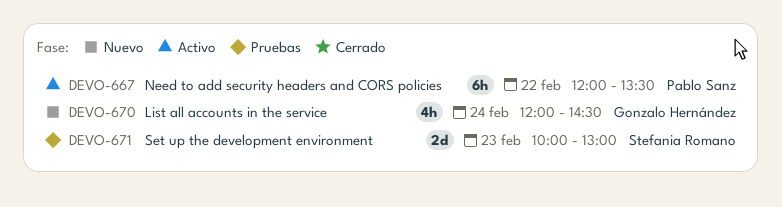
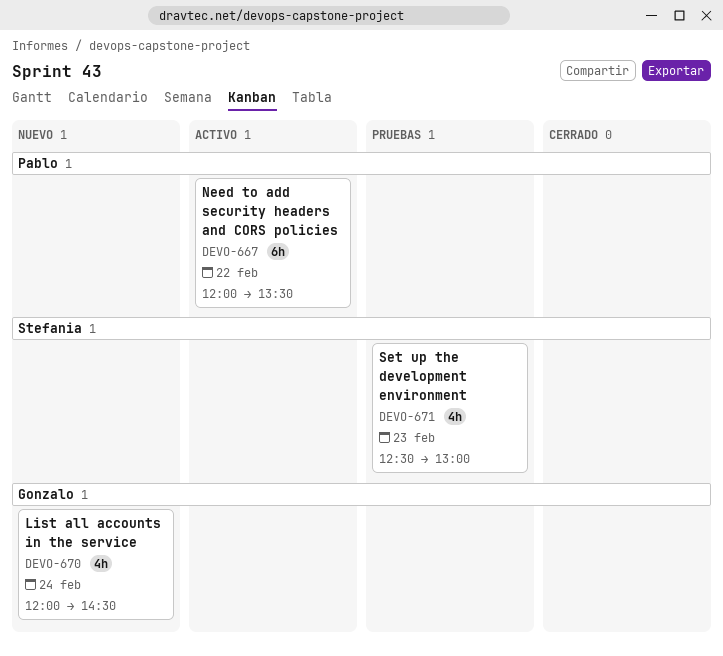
DEVO-671, estimate: 2d -> 4h
DEVO-671, begins: 10:00 -> 12:30

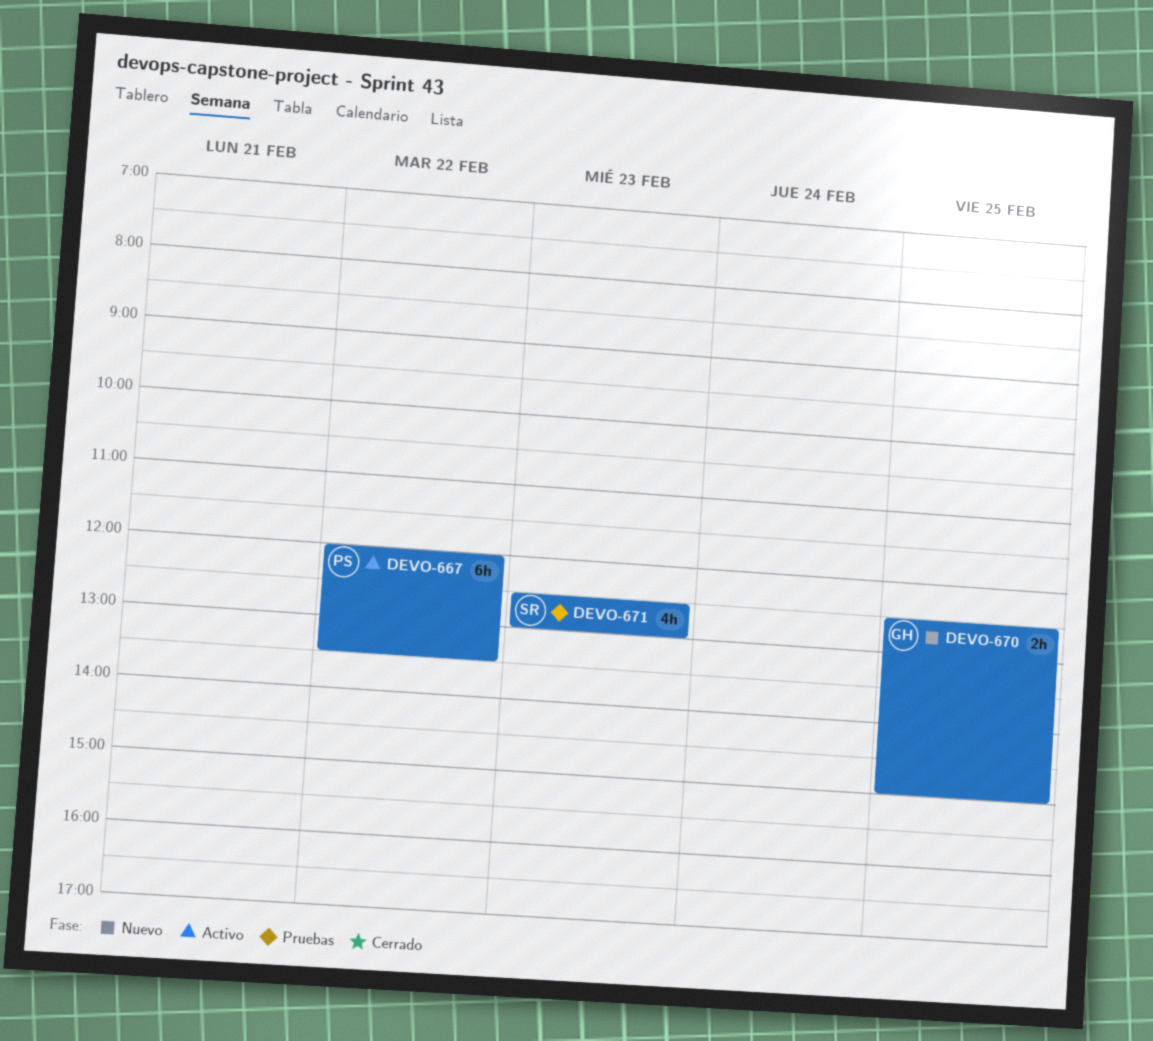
DEVO-670, estimate: 4h -> 2h
DEVO-670, day: Feb 24 -> Feb 25
DEVO-670, begins: 12:00 -> 12:30
DEVO-670, ends: 14:30 -> 15:00

